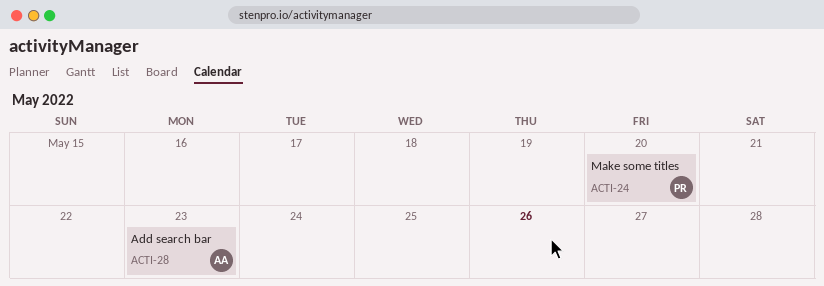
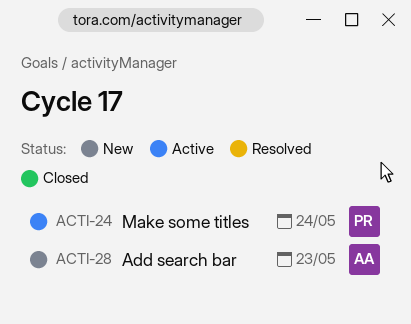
ACTI-24, due: May 20 -> May 24

